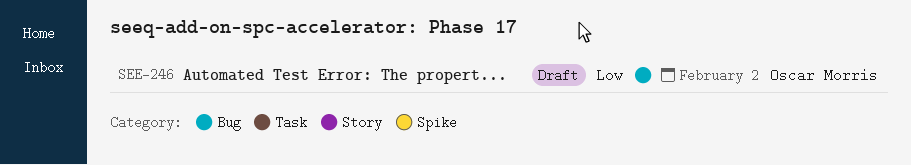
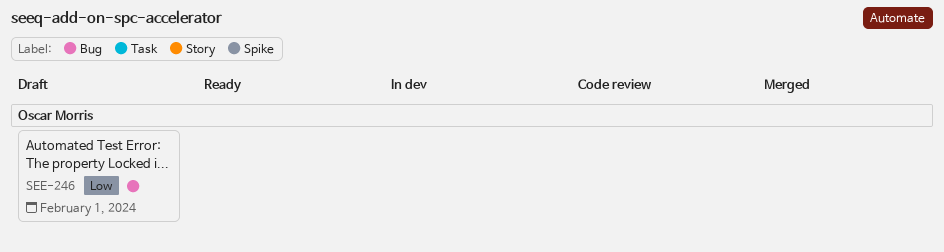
SEE-246, due: Feb 2 -> Feb 1

